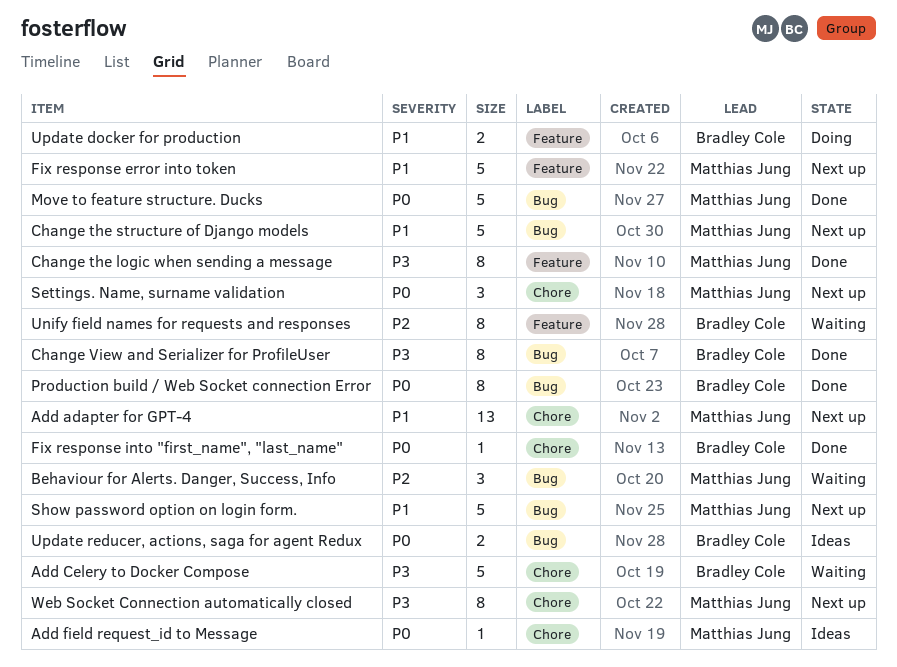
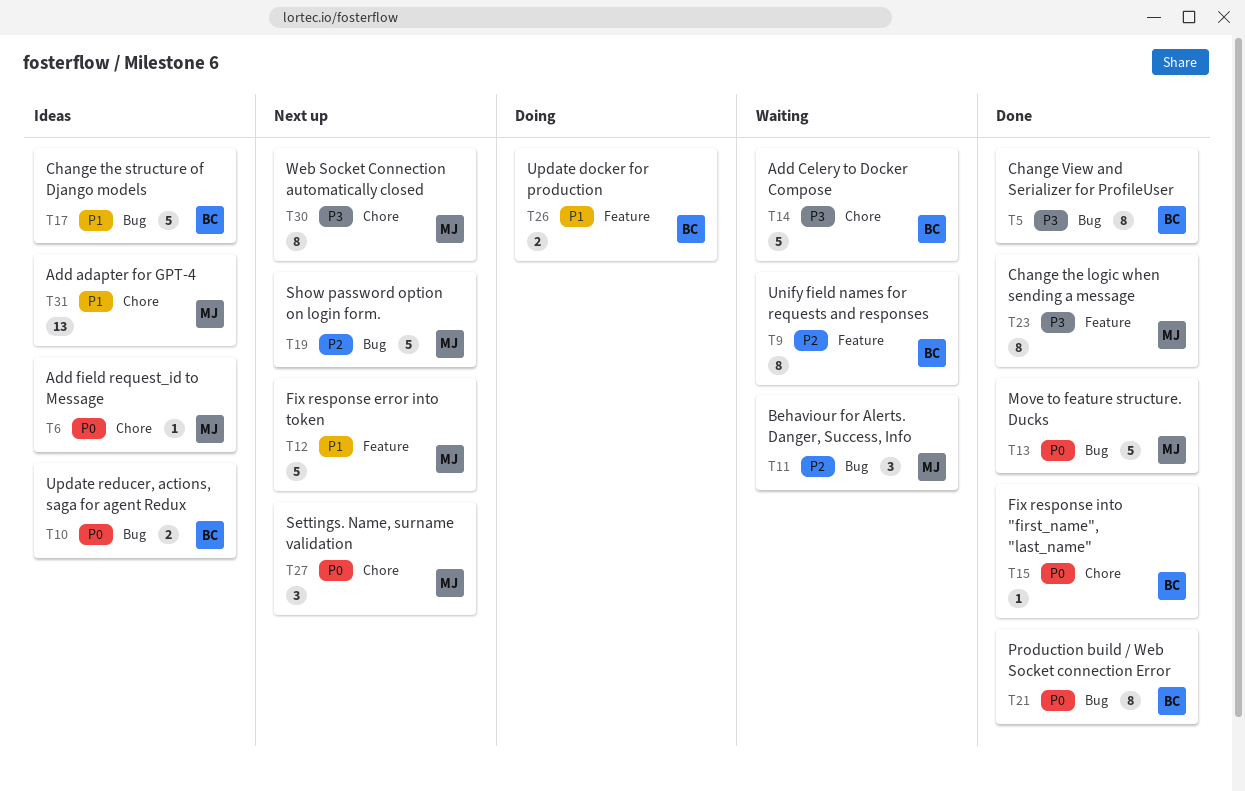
Add adapter for GPT-4, status: Next up -> Ideas
Change the structure of Django models, status: Next up -> Ideas
Change the structure of Django models, owner: Matthias Jung -> Bradley Cole
Show password option on login form., priority: P1 -> P2

